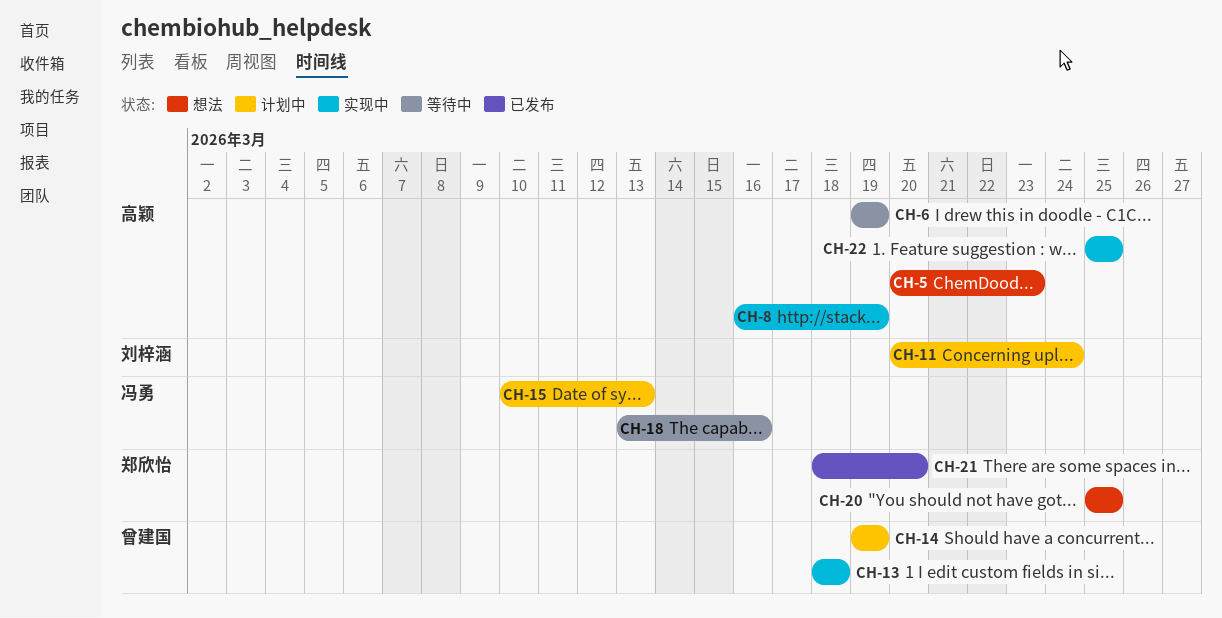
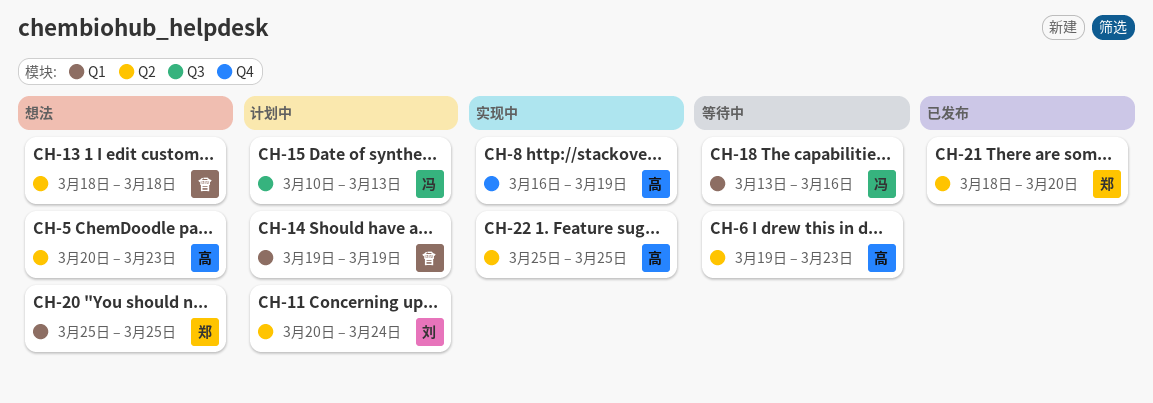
CH-6, due: Mar 19 -> Mar 23
CH-13, status: 实现中 -> 想法

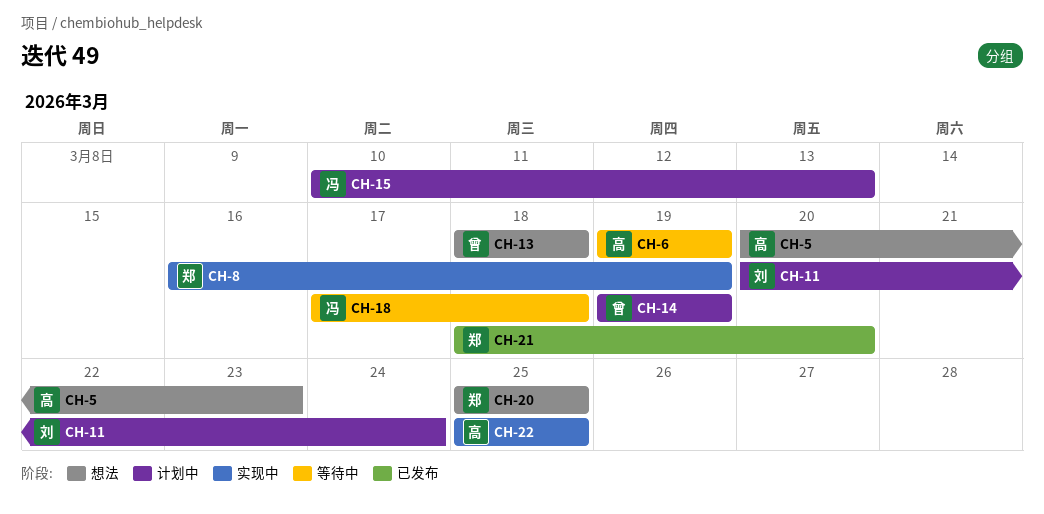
CH-6, due: Mar 23 -> Mar 19
CH-8, owner: 高 -> 郑
CH-18, start: Mar 13 -> Mar 17
CH-18, due: Mar 16 -> Mar 18

